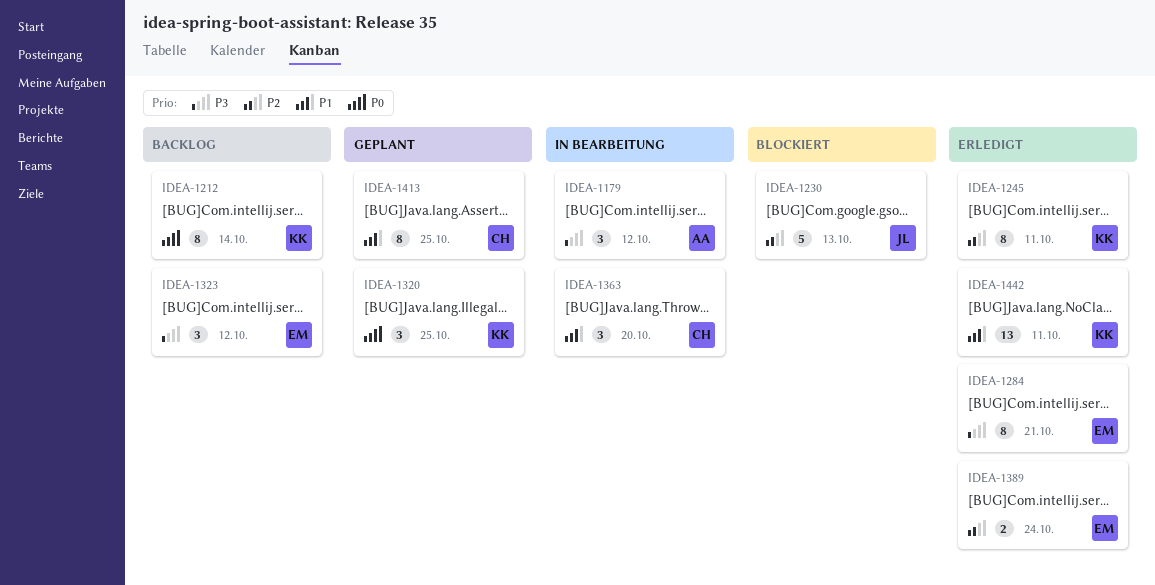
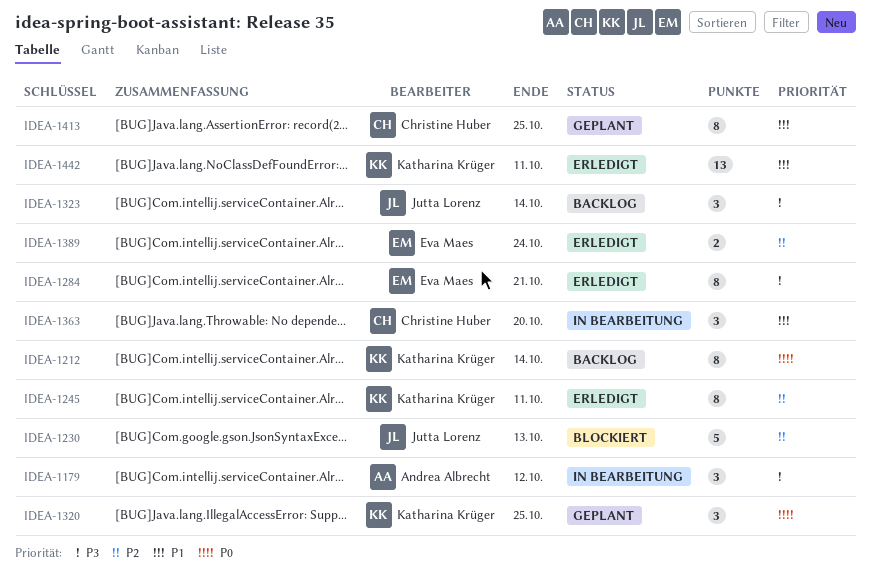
IDEA-1323, owner: Eva Maes -> Jutta Lorenz
IDEA-1323, due: Oct 12 -> Oct 14

